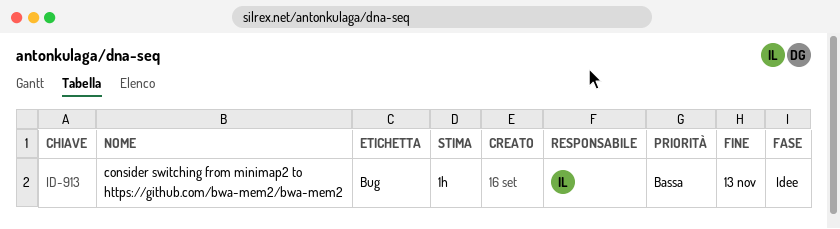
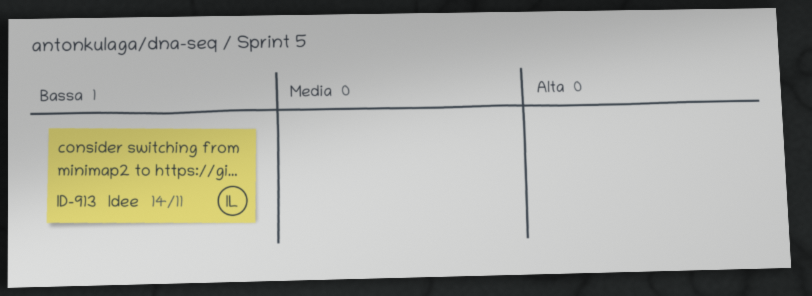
ID-913, due: Nov 13 -> Nov 14

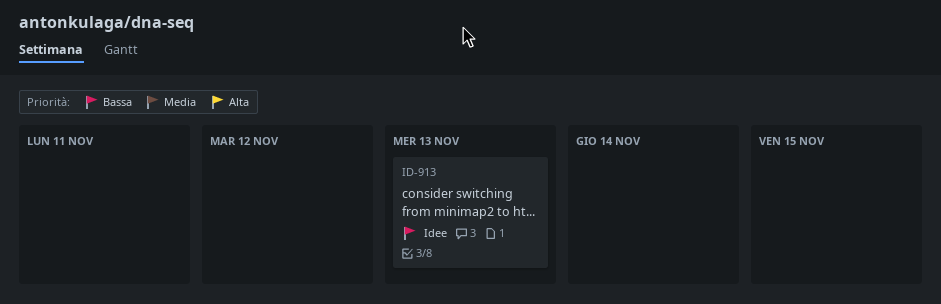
ID-913, due: Nov 14 -> Nov 13

